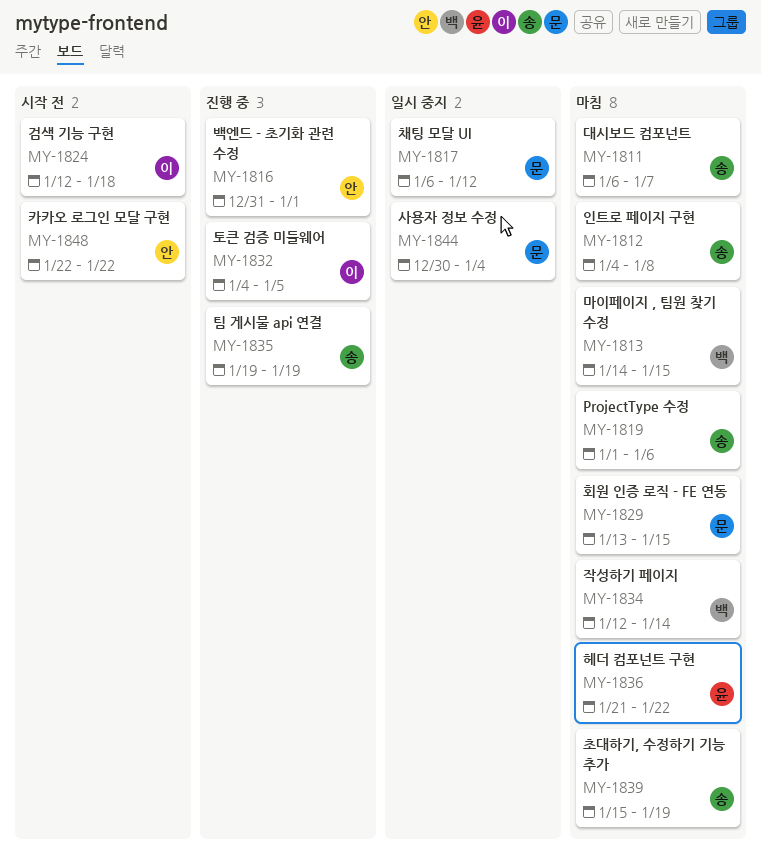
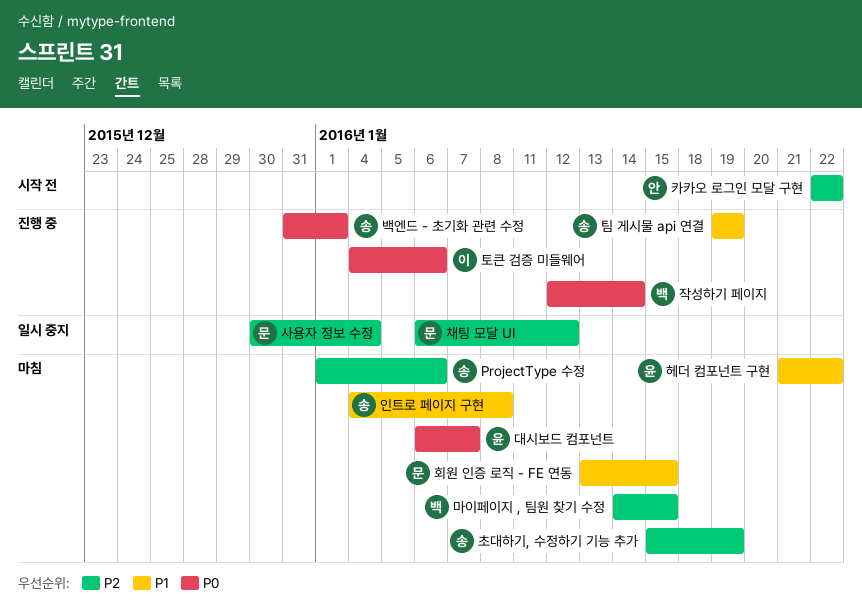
검색 기능 구현: present -> none
대시보드 컴포넌트, owner: 송 -> 윤
백엔드 - 초기화 관련 수정, owner: 안 -> 송
작성하기 페이지, status: 마침 -> 진행 중
토큰 검증 미들웨어, due: Jan 5 -> Jan 6

